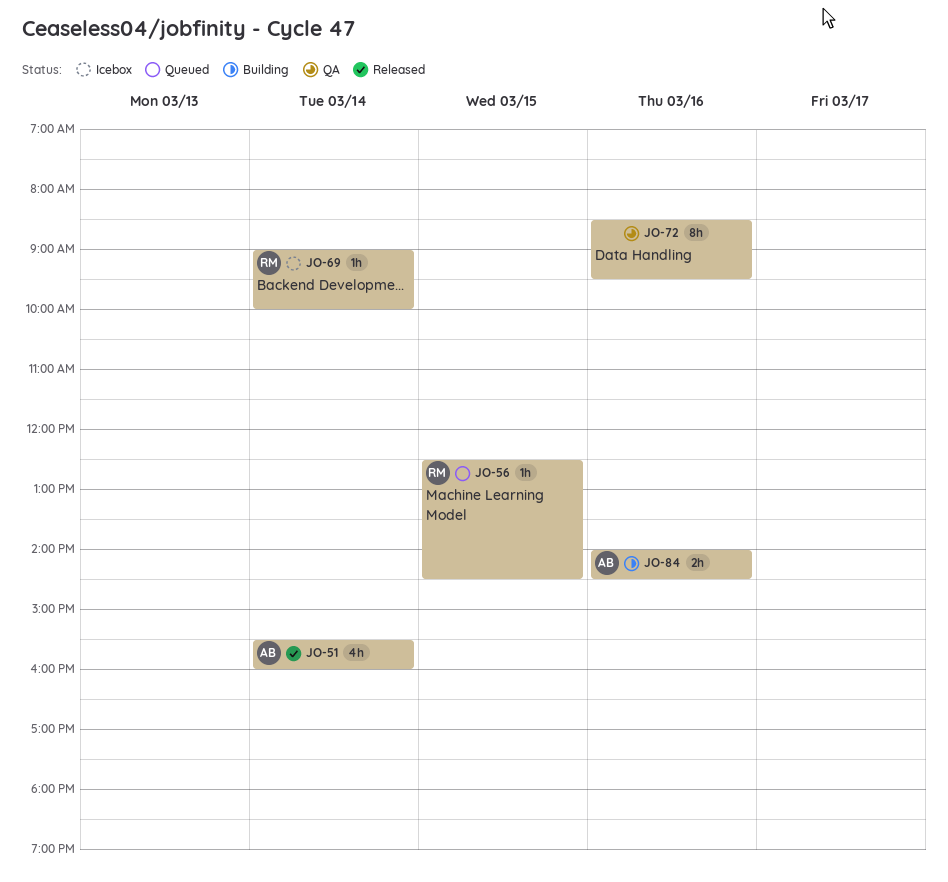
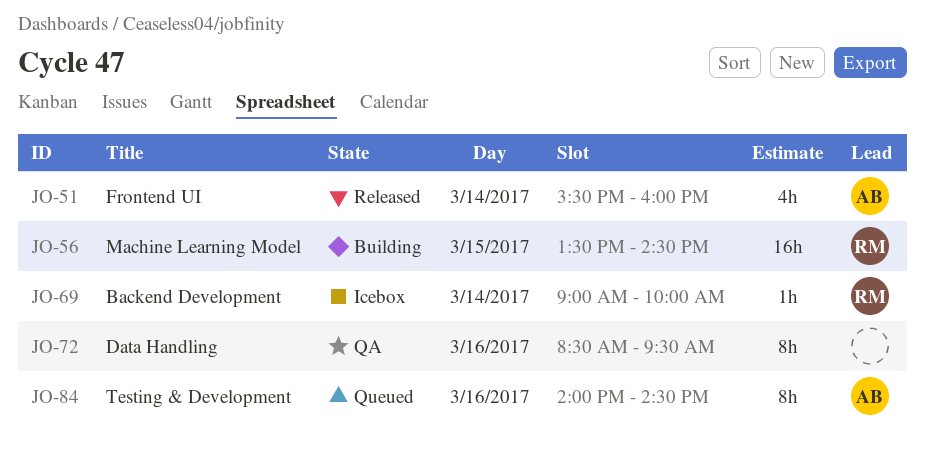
JO-56, status: Queued -> Building
JO-56, estimate: 1h -> 16h
JO-56, begins: 12:30 -> 13:30
JO-84, status: Building -> Queued
JO-84, estimate: 2h -> 8h

